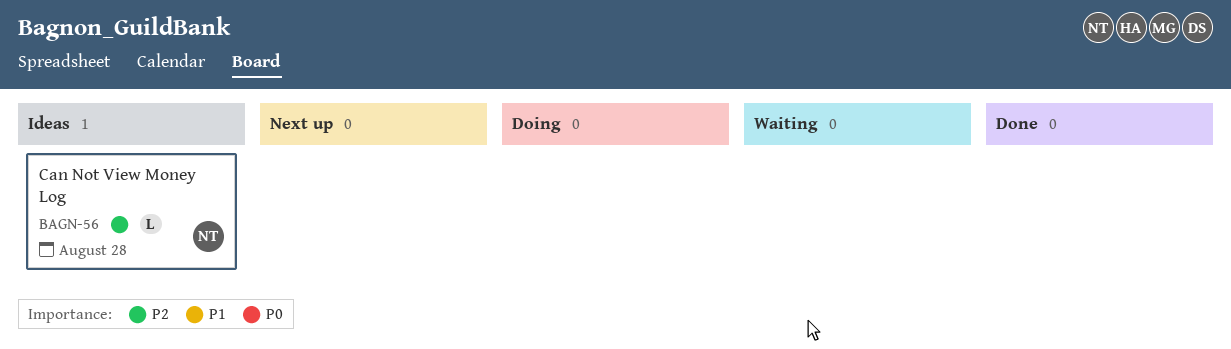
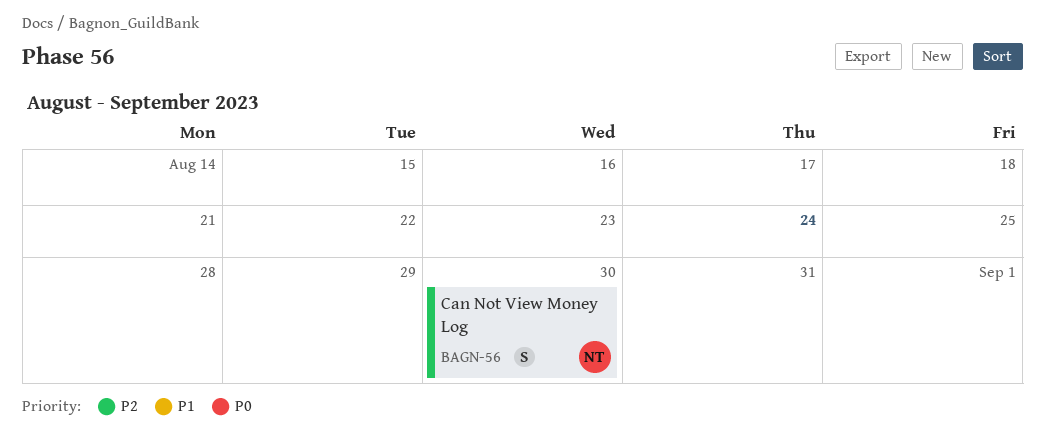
BAGN-56, estimate: L -> S
BAGN-56, due: Aug 28 -> Aug 30

